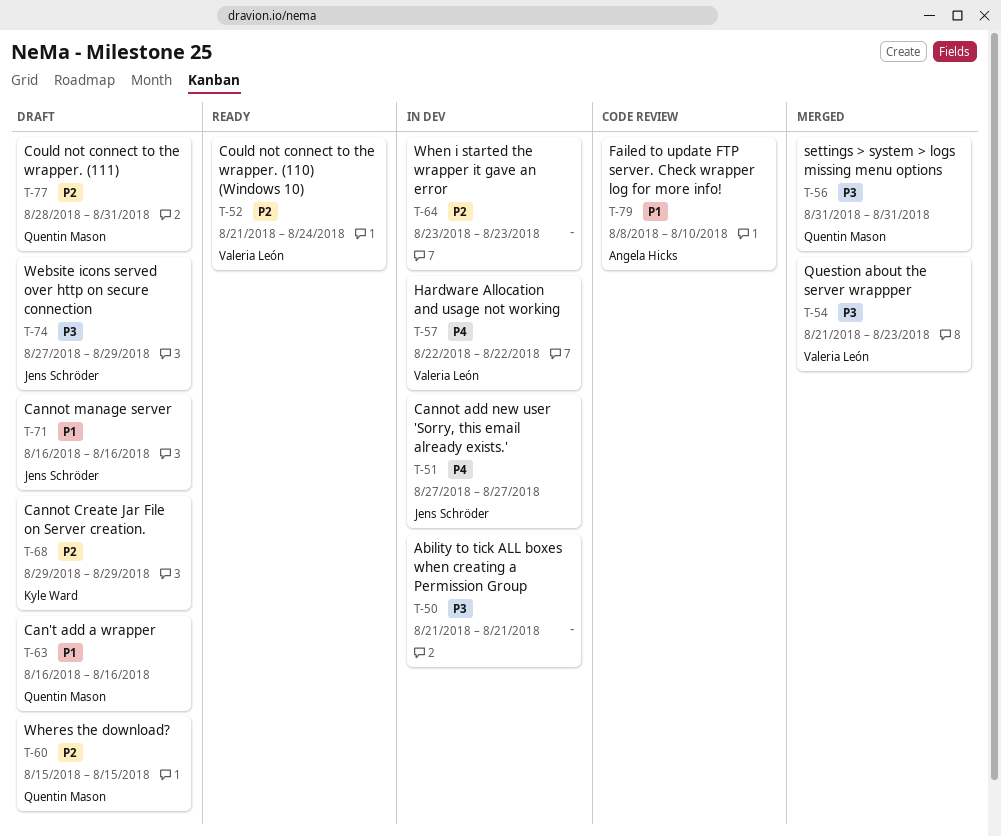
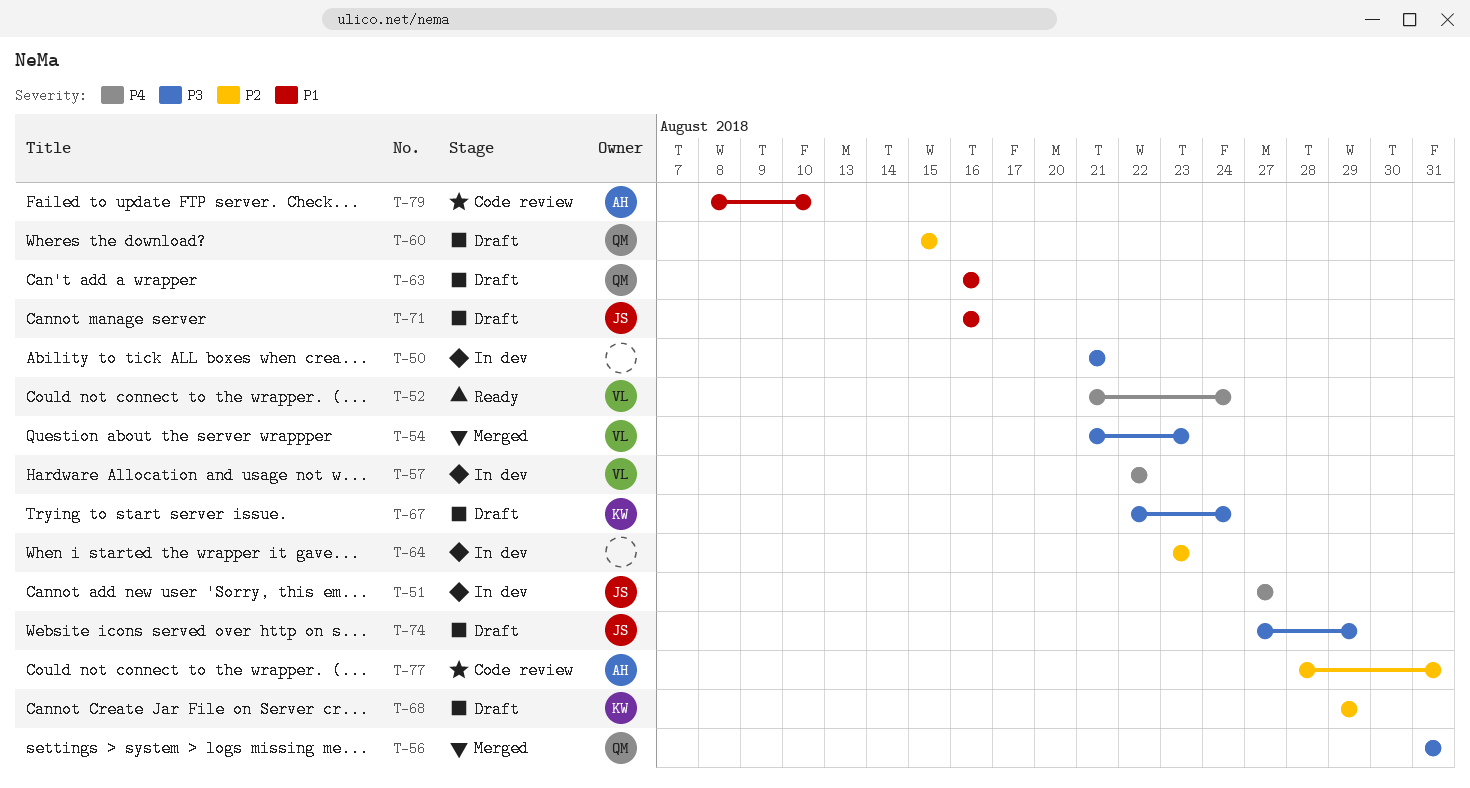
T-52, priority: P2 -> P4
T-67: none -> present
T-77, status: Draft -> Code review
T-77, owner: Quentin Mason -> Angela Hicks

